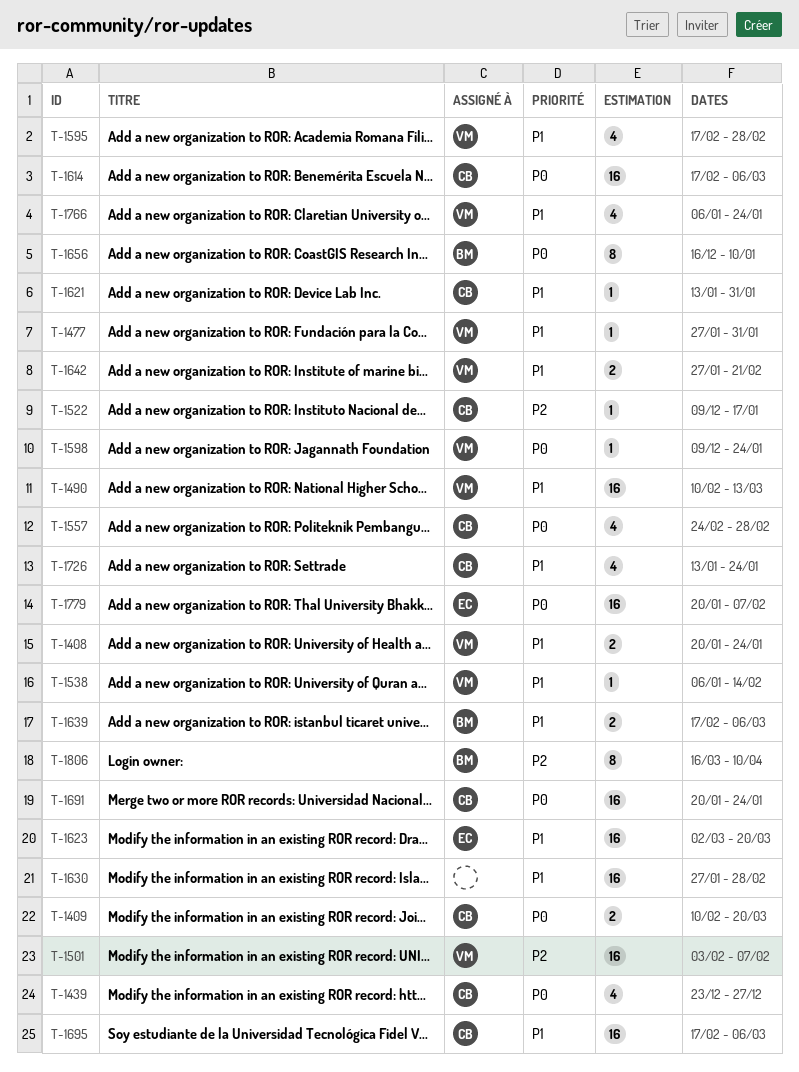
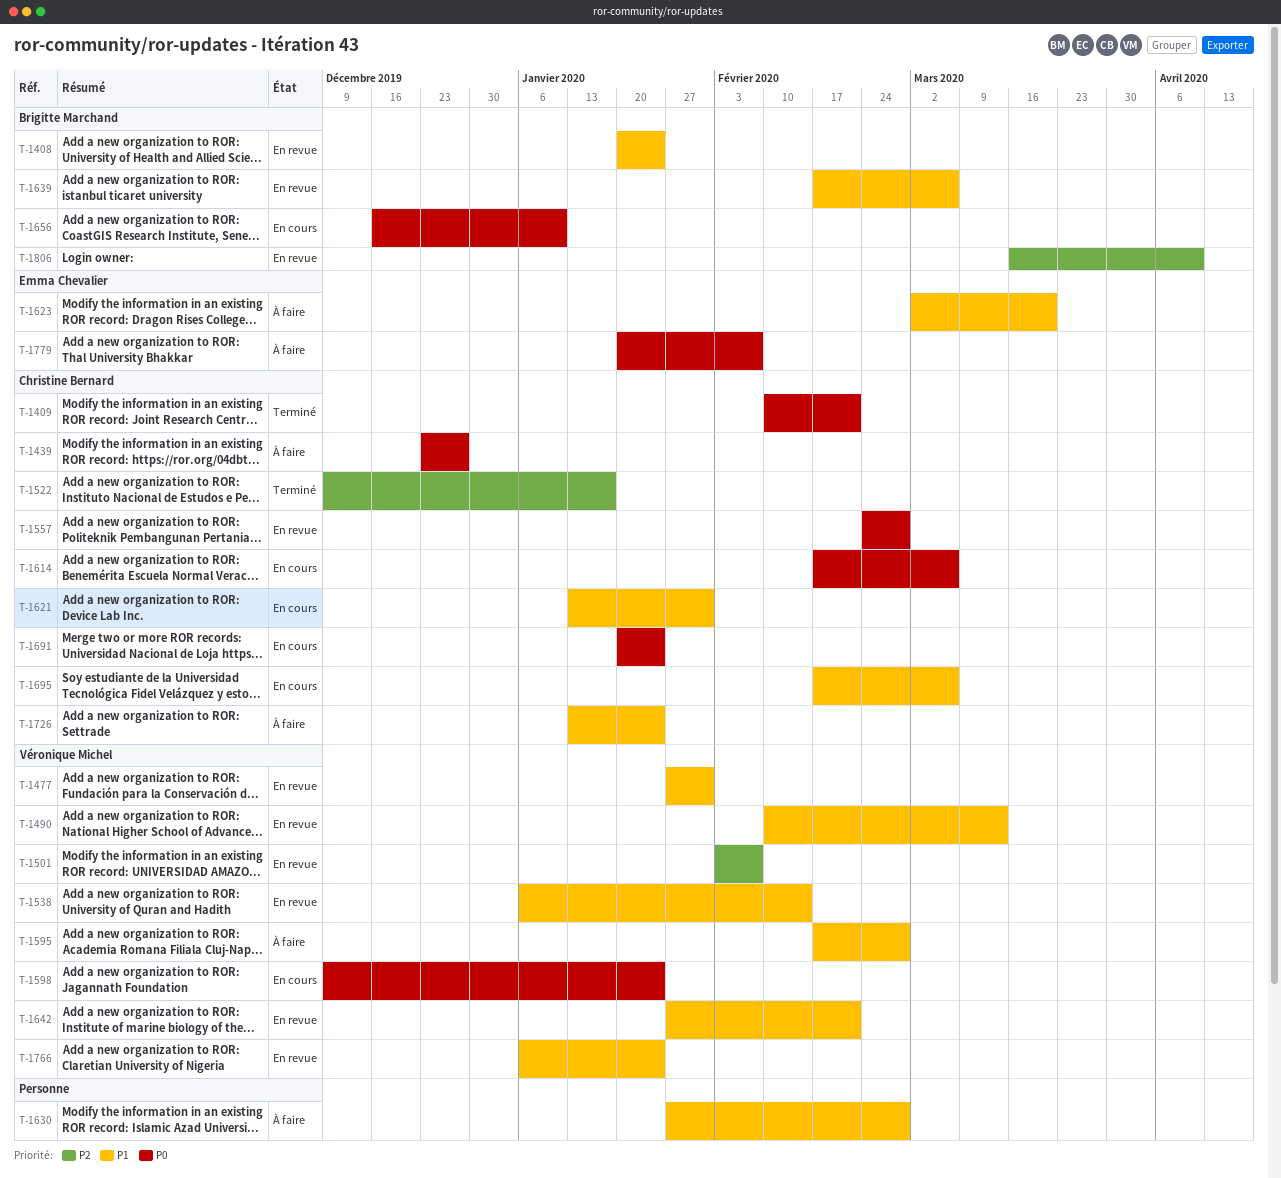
T-1408, owner: Véronique Michel -> Brigitte Marchand
T-1409, due: Mar 20 -> Feb 21

